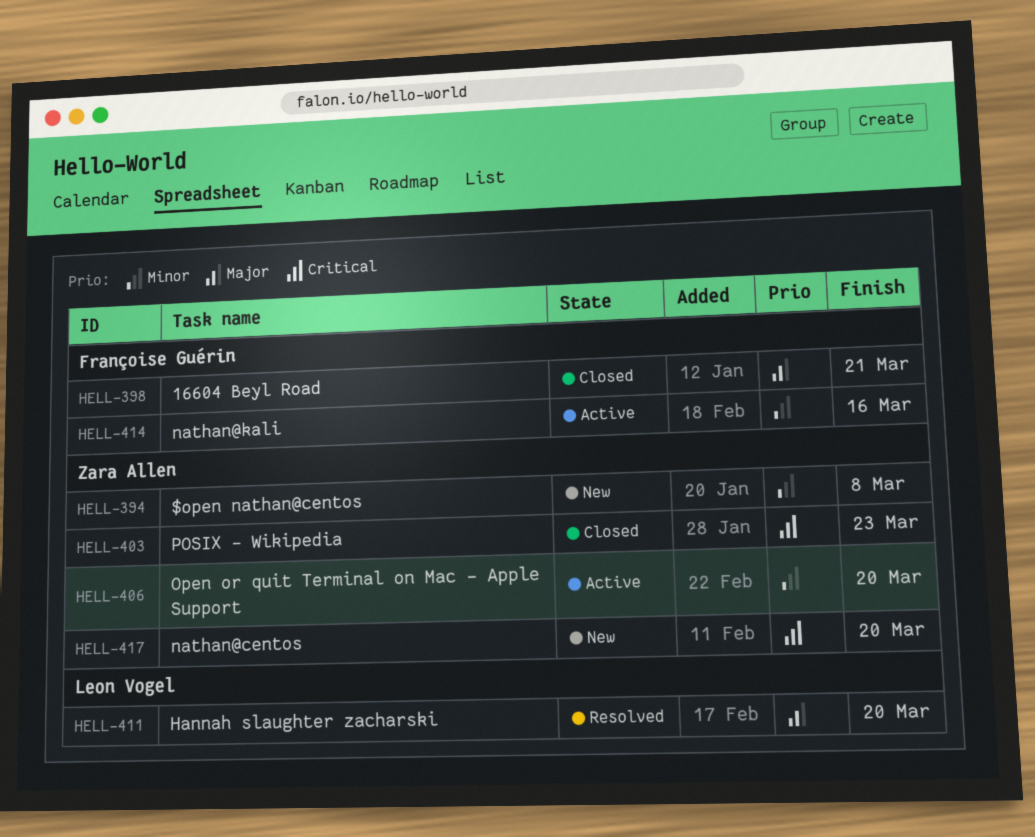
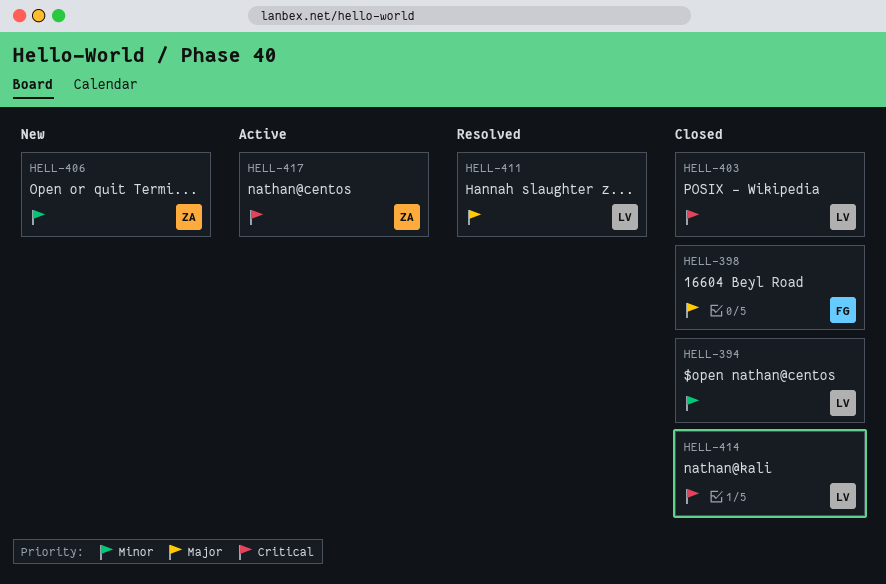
HELL-394, status: New -> Closed
HELL-394, owner: Zara Allen -> Leon Vogel
HELL-403, owner: Zara Allen -> Leon Vogel
HELL-406, status: Active -> New
HELL-414, status: Active -> Closed
HELL-414, owner: Françoise Guérin -> Leon Vogel
HELL-414, priority: Minor -> Critical
HELL-417, status: New -> Active

